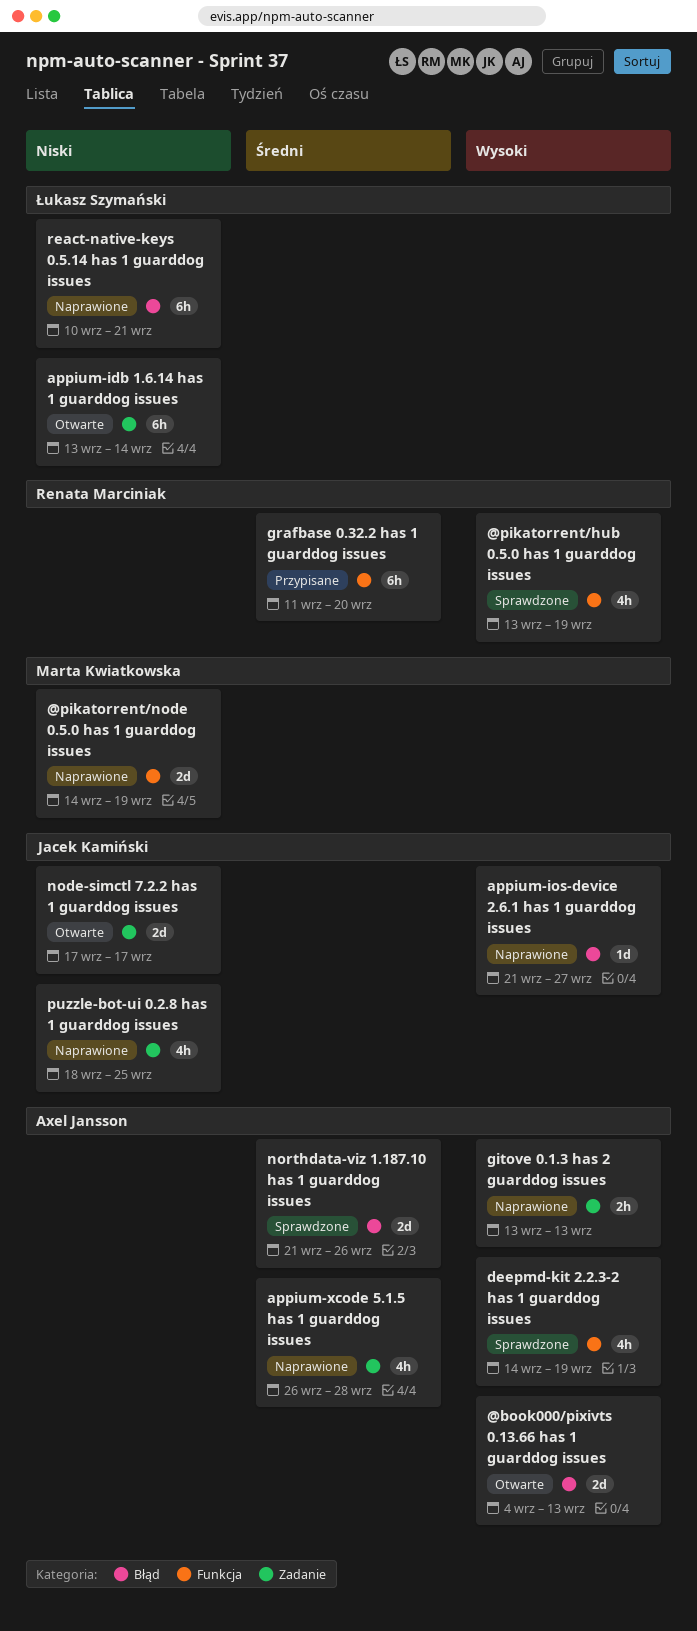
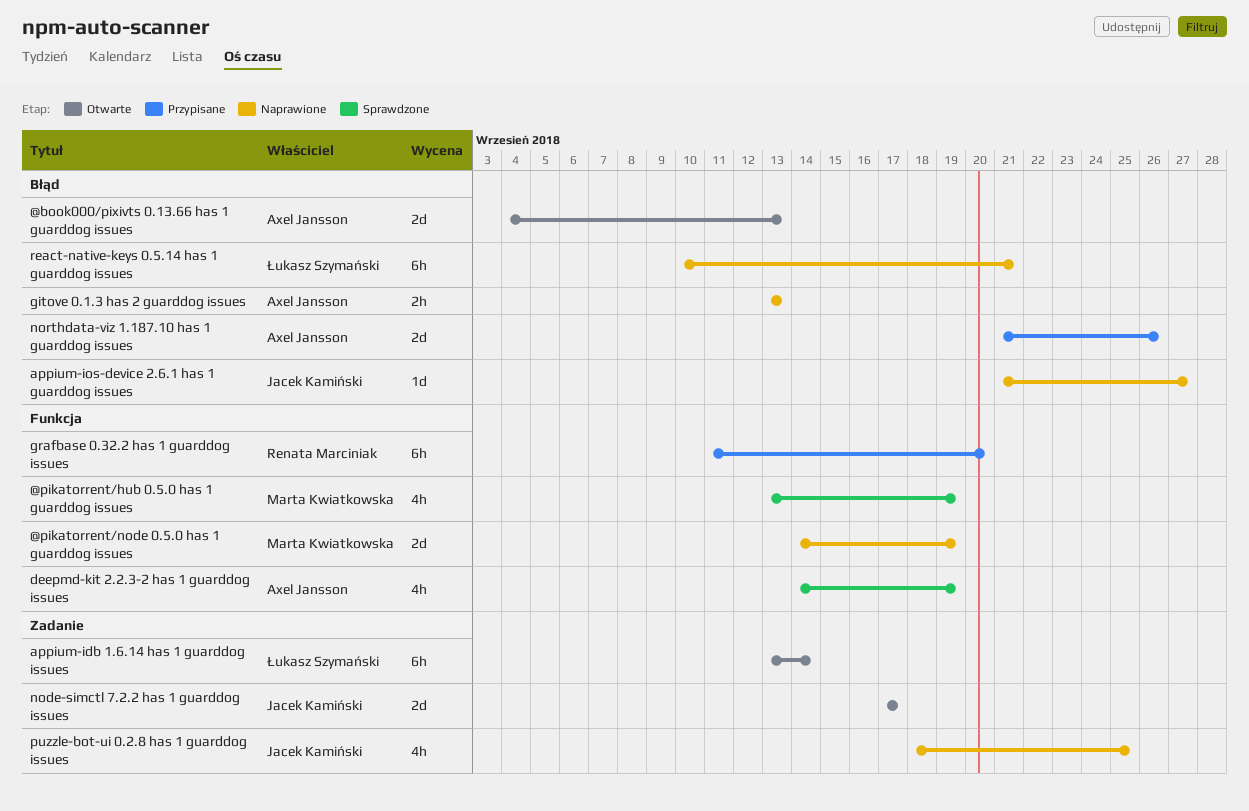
@pikatorrent/hub 0.5.0 has 1 guarddog issues, owner: Renata Marciniak -> Marta Kwiatkowska
appium-xcode 5.1.5 has 1 guarddog issues: present -> none
gitove 0.1.3 has 2 guarddog issues, label: Zadanie -> Błąd
northdata-viz 1.187.10 has 1 guarddog issues, status: Sprawdzone -> Przypisane

